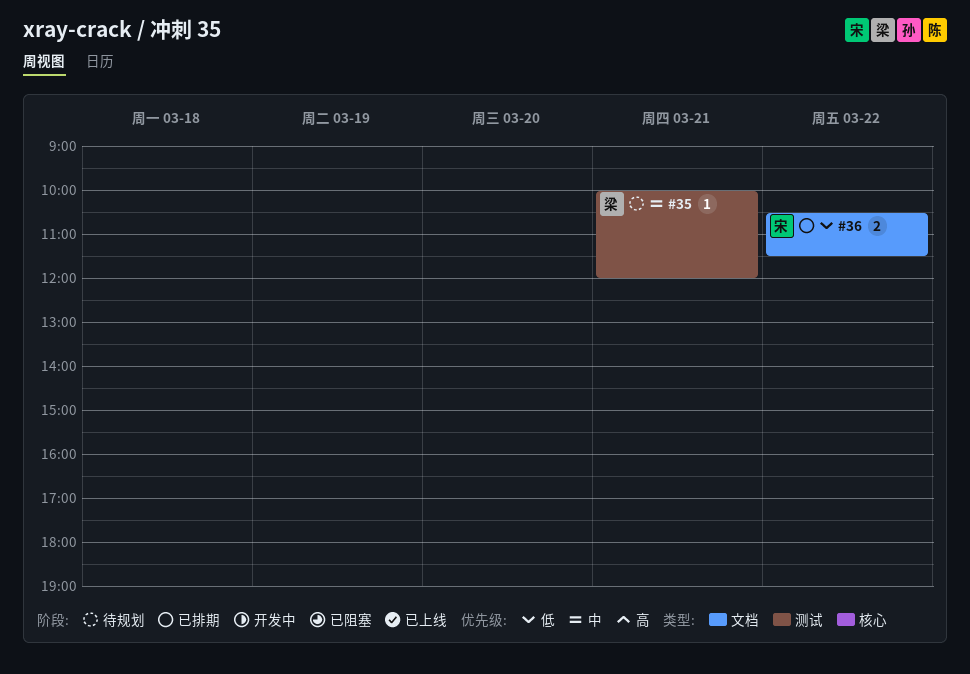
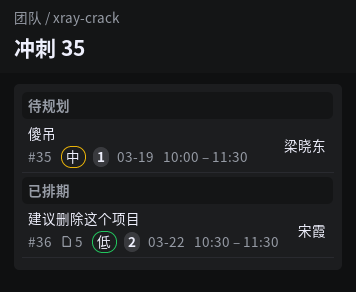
#35, day: Mar 21 -> Mar 19
#35, ends: 12:00 -> 11:30

